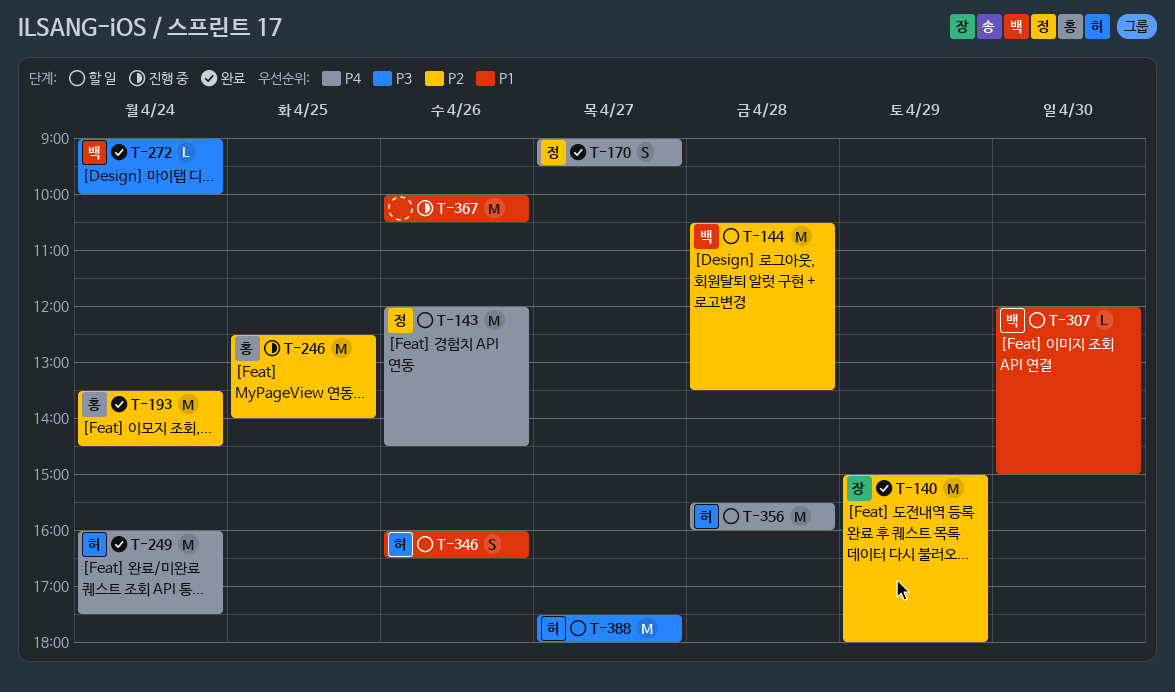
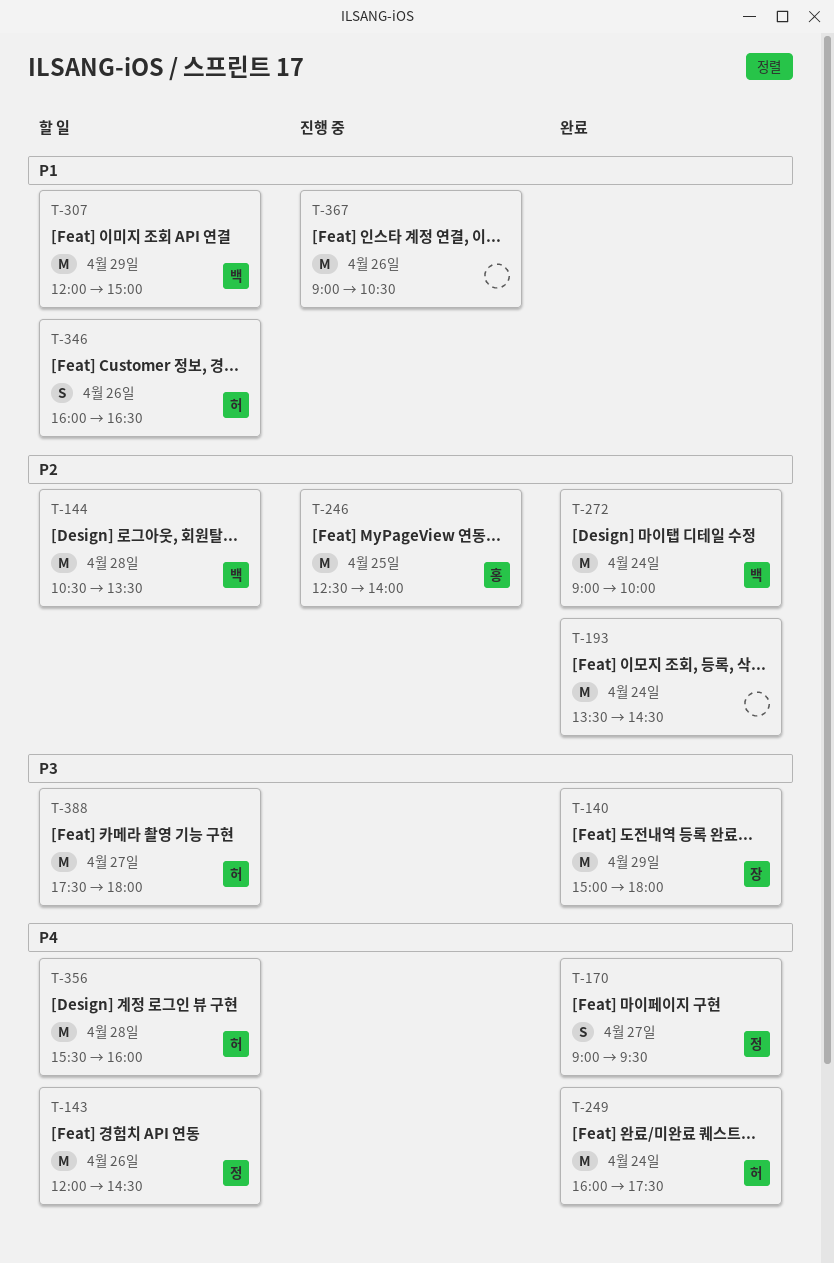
T-140, priority: P2 -> P3
T-193, owner: 홍 -> none
T-272, priority: P3 -> P2
T-272, estimate: L -> M
T-307, estimate: L -> M
T-307, day: Apr 30 -> Apr 29
T-367, begins: 10:00 -> 09:00

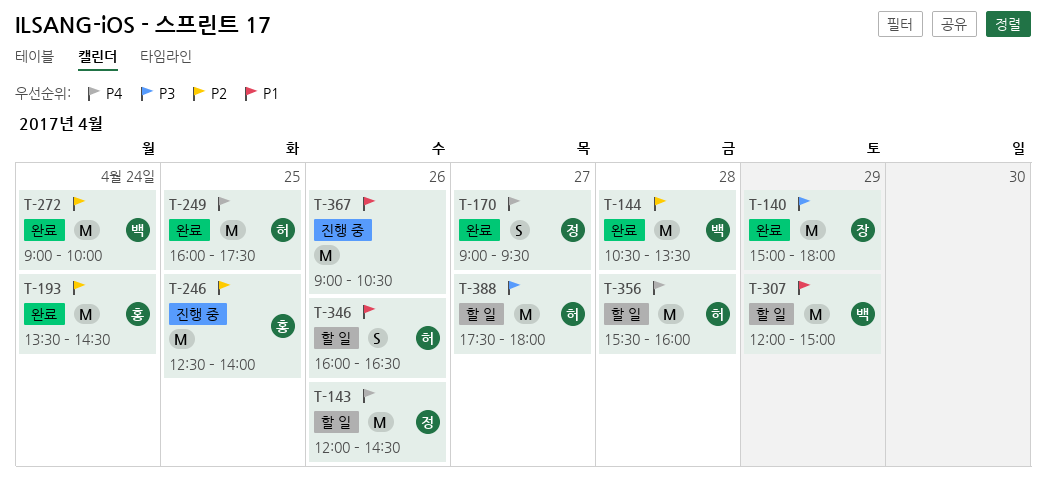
T-144, status: 할 일 -> 완료
T-193, owner: none -> 홍
T-249, day: Apr 24 -> Apr 25

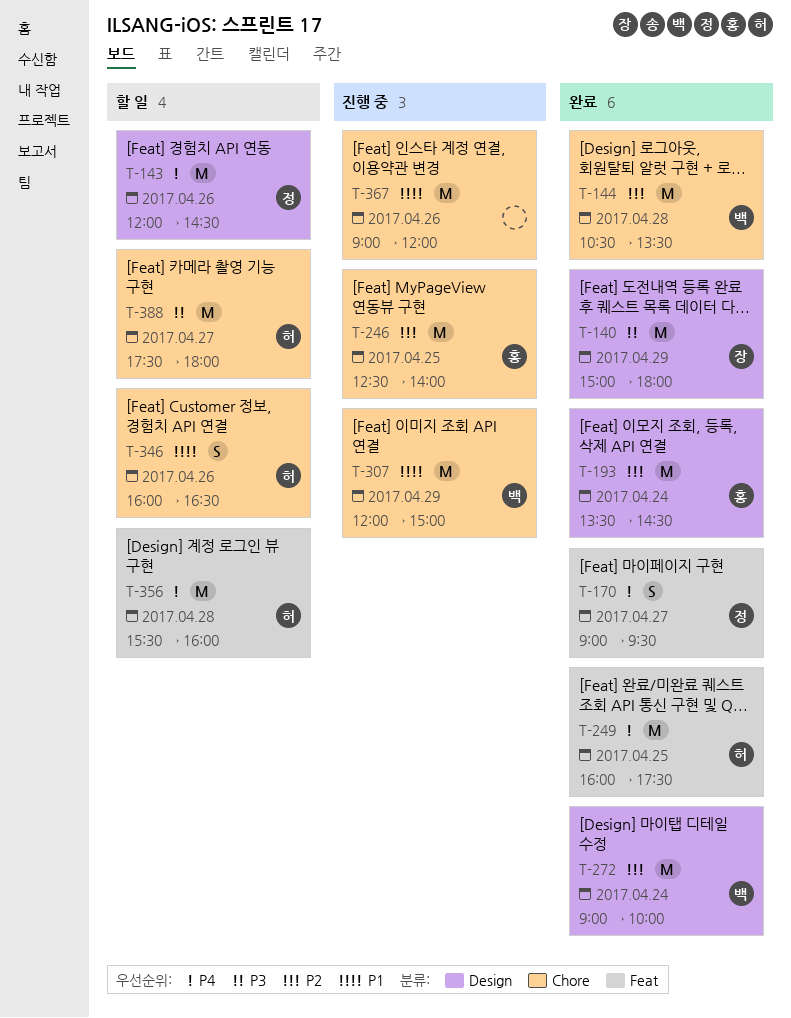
T-307, status: 할 일 -> 진행 중
T-367, ends: 10:30 -> 12:00

